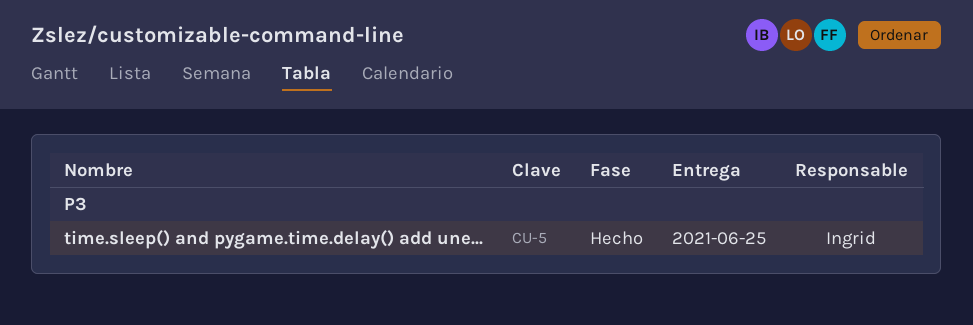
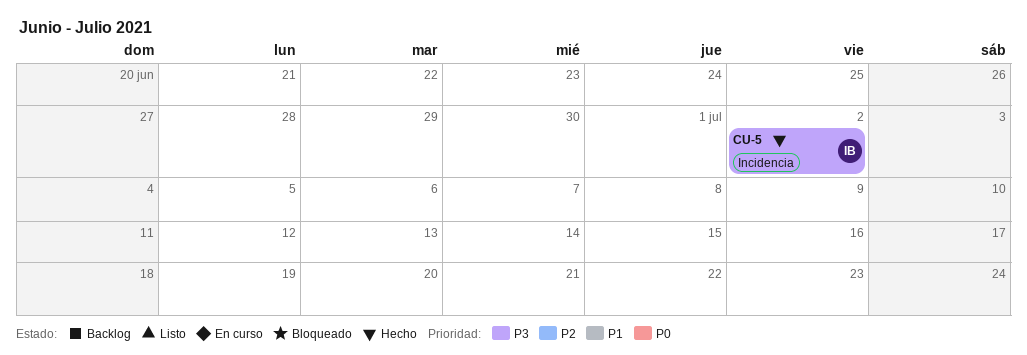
CU-5, due: Jun 25 -> Jul 2

